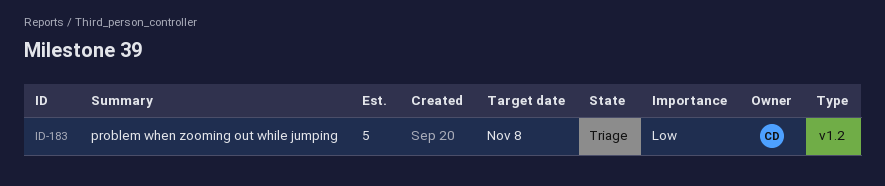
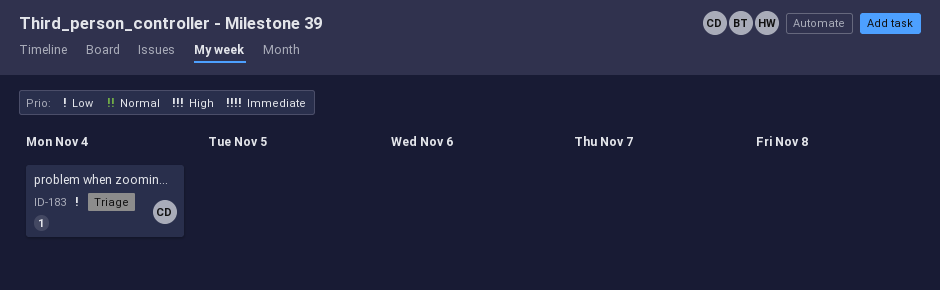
ID-183, estimate: 5 -> 1
ID-183, due: Nov 8 -> Nov 4

